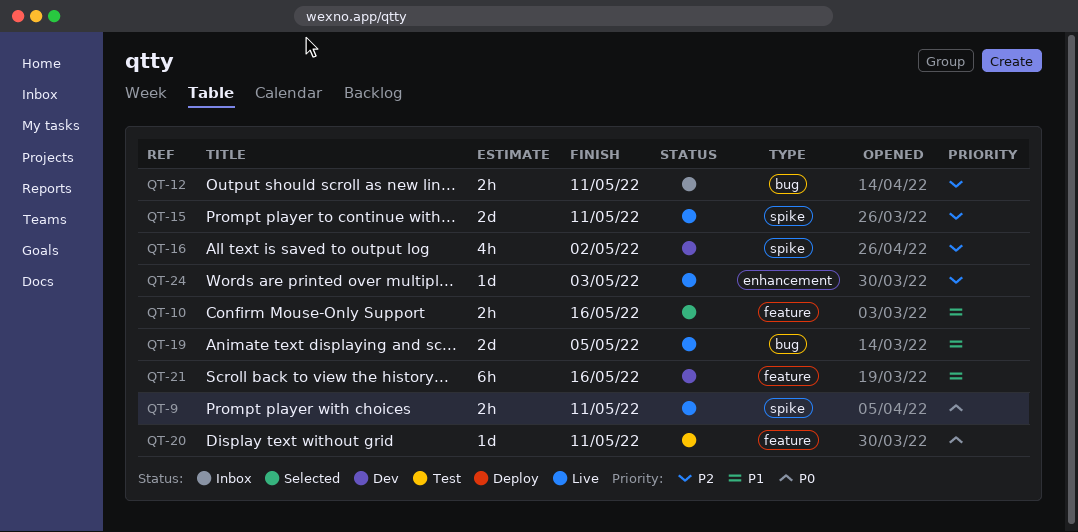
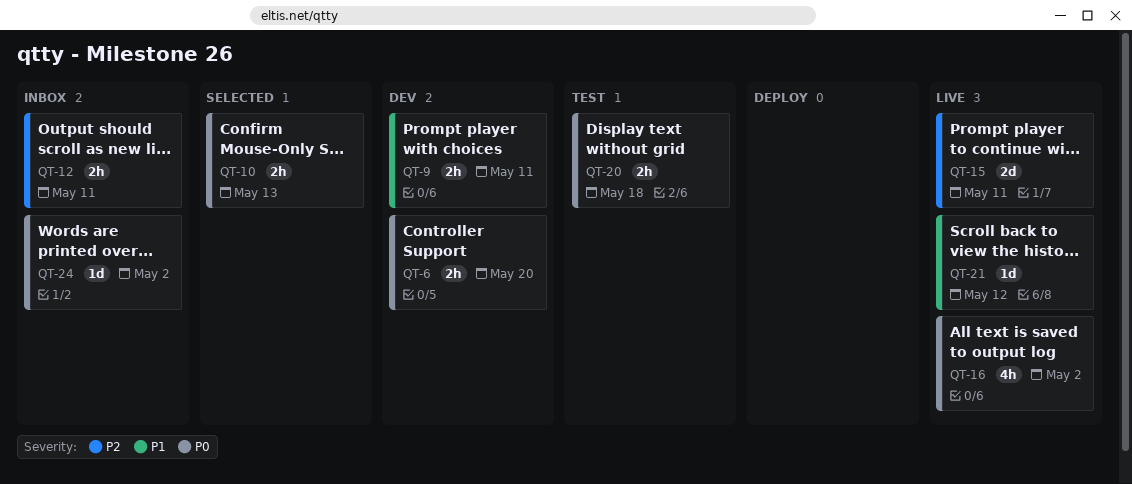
QT-6: none -> present
QT-9, status: Live -> Dev
QT-9, priority: P0 -> P1
QT-10, priority: P1 -> P0
QT-10, due: May 16 -> May 13
QT-16, status: Dev -> Live
QT-16, priority: P2 -> P0
QT-19: present -> none
QT-20, estimate: 1d -> 2h
QT-20, due: May 11 -> May 18
QT-21, status: Dev -> Live
QT-21, estimate: 6h -> 1d
QT-21, due: May 16 -> May 12
QT-24, status: Live -> Inbox
QT-24, priority: P2 -> P0
QT-24, due: May 3 -> May 2

